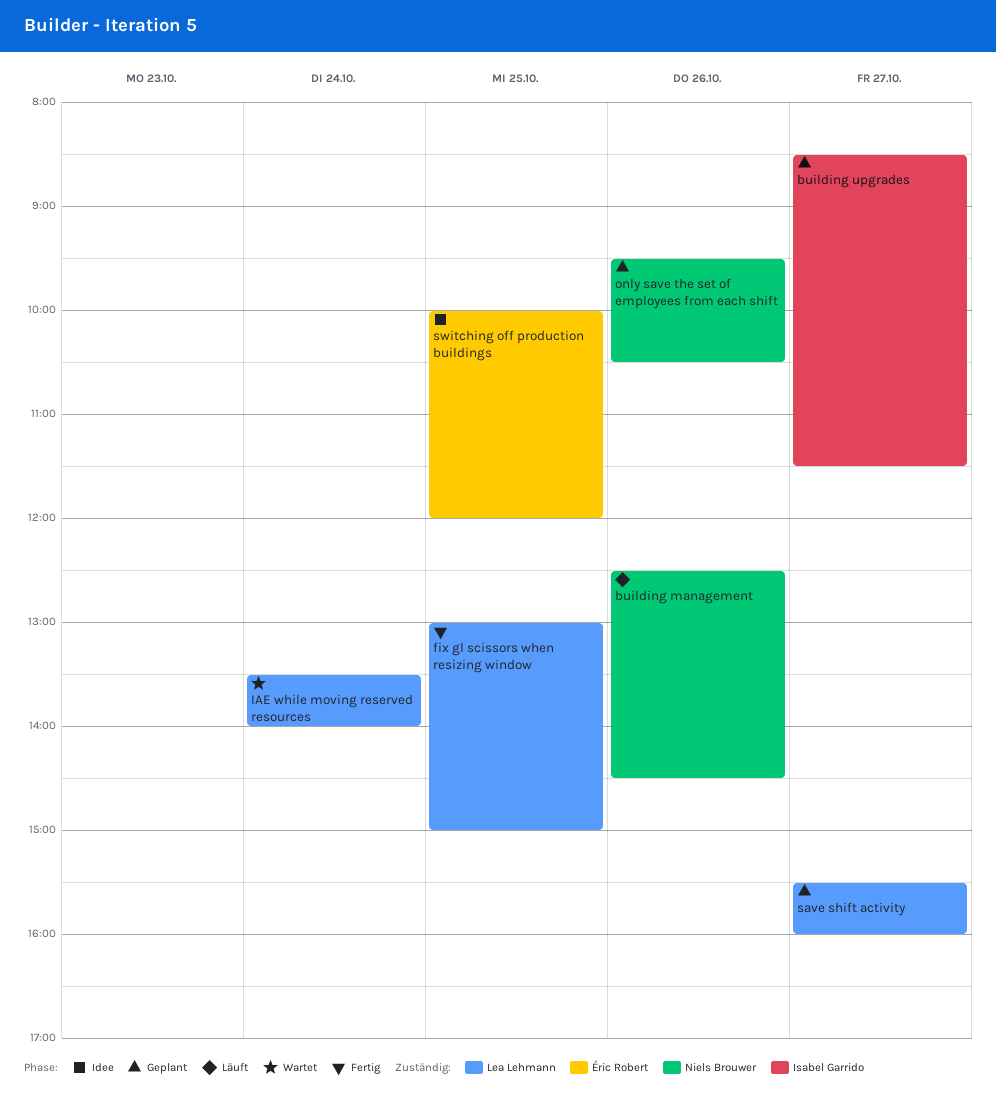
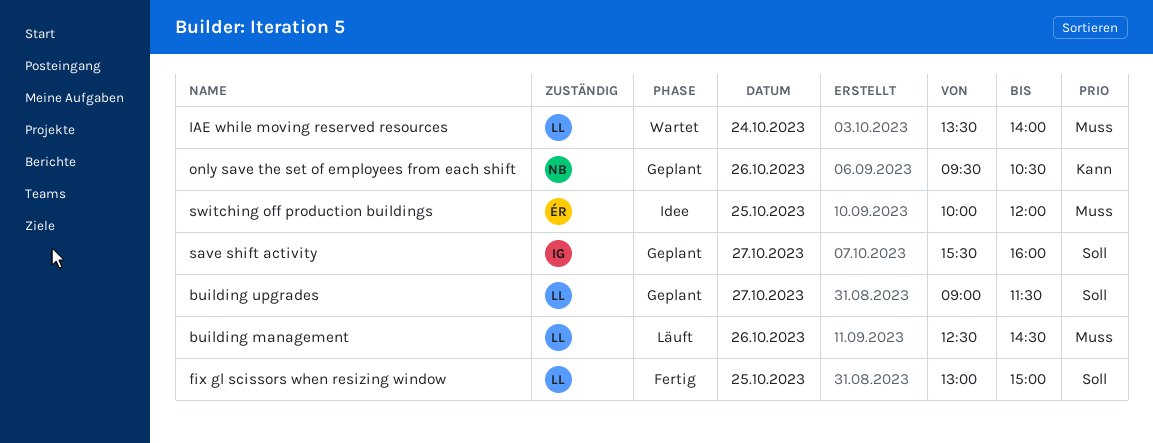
building management, owner: Niels Brouwer -> Lea Lehmann
building upgrades, owner: Isabel Garrido -> Lea Lehmann
building upgrades, begins: 08:30 -> 09:00
save shift activity, owner: Lea Lehmann -> Isabel Garrido

